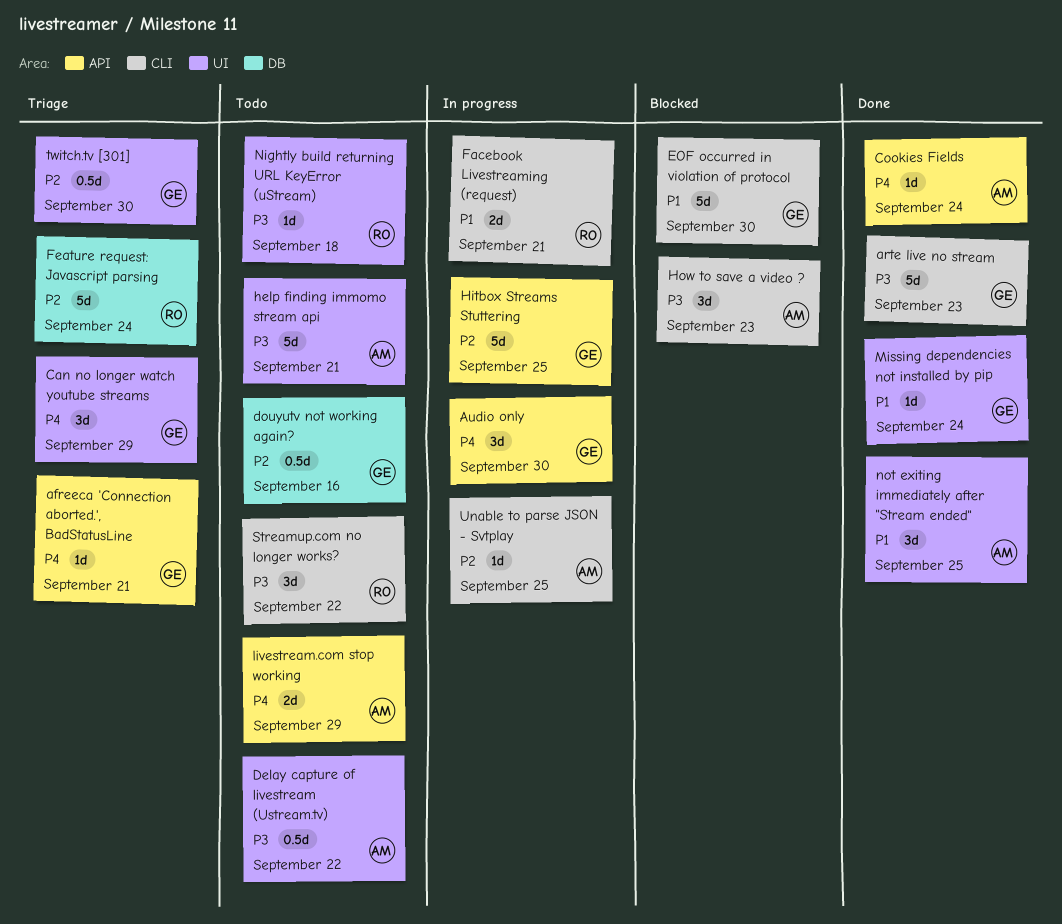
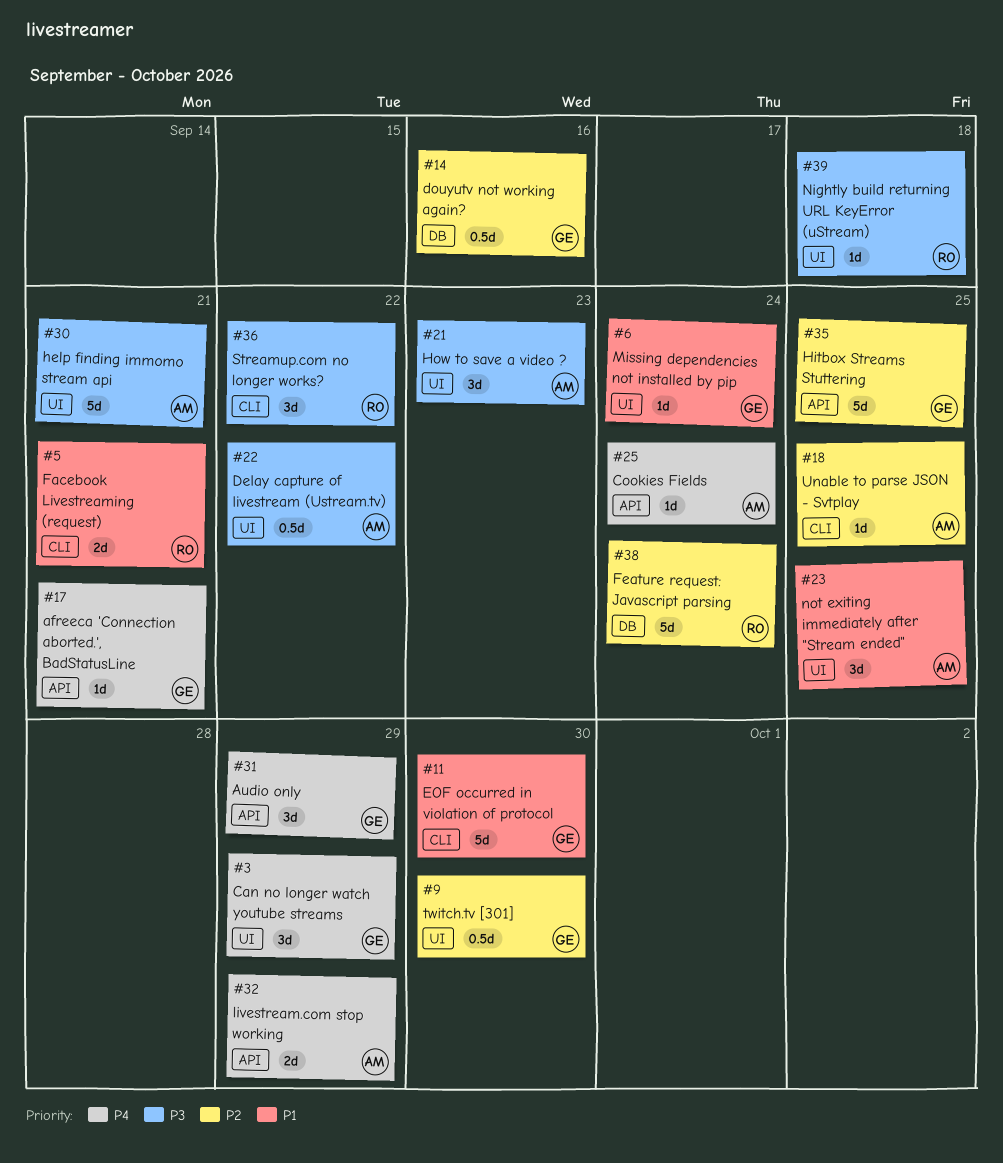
arte live no stream: present -> none
Audio only, due: Sep 30 -> Sep 29
How to save a video ?, label: CLI -> UI

